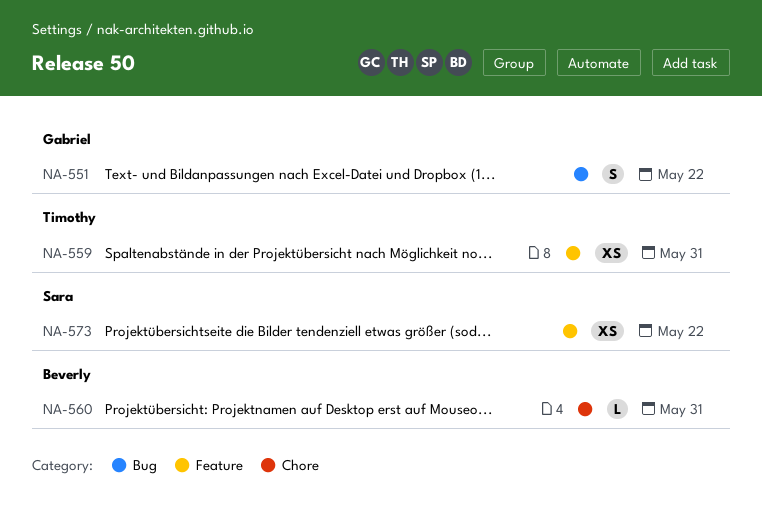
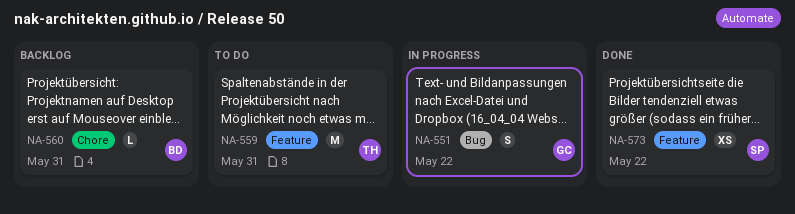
NA-559, estimate: XS -> M

